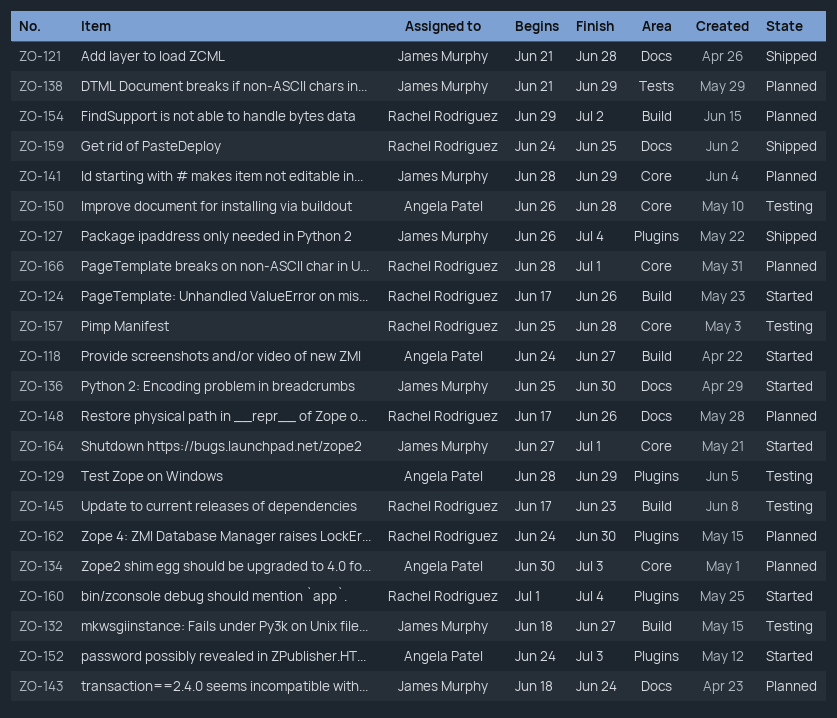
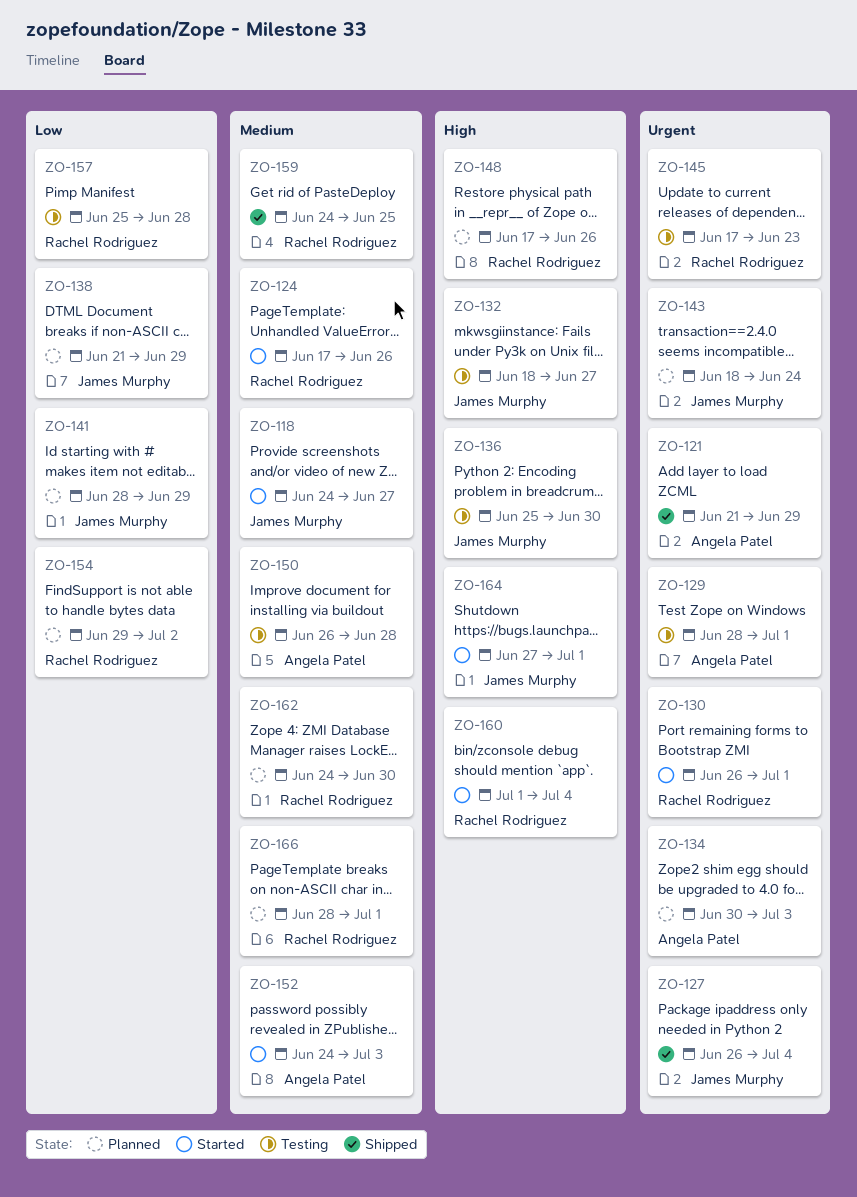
ZO-118, owner: Angela Patel -> James Murphy
ZO-121, owner: James Murphy -> Angela Patel
ZO-121, due: Jun 28 -> Jun 29
ZO-129, due: Jun 29 -> Jul 1
ZO-130: none -> present
ZO-136, status: Started -> Testing

